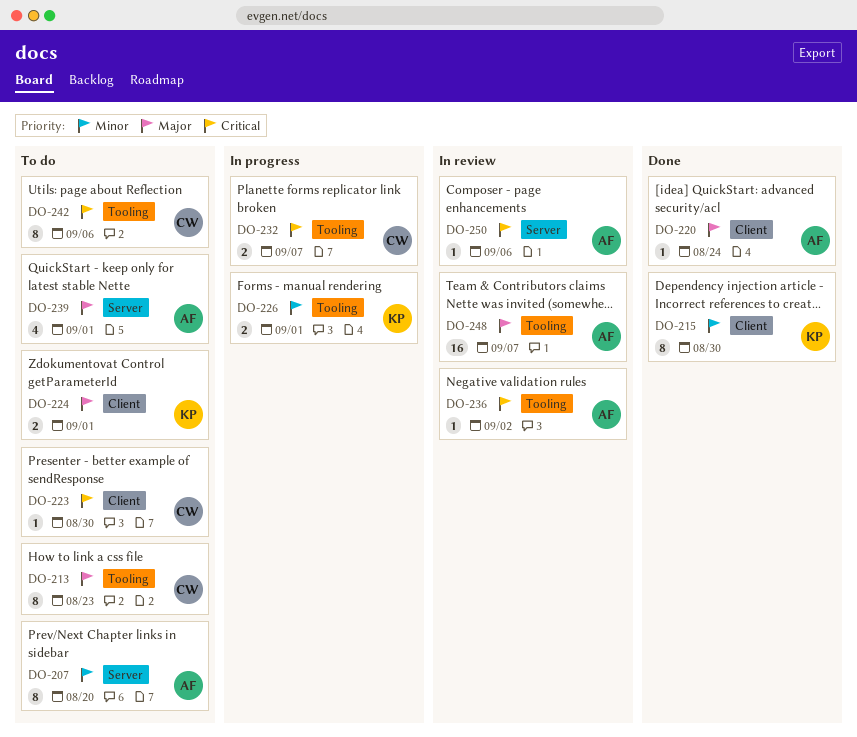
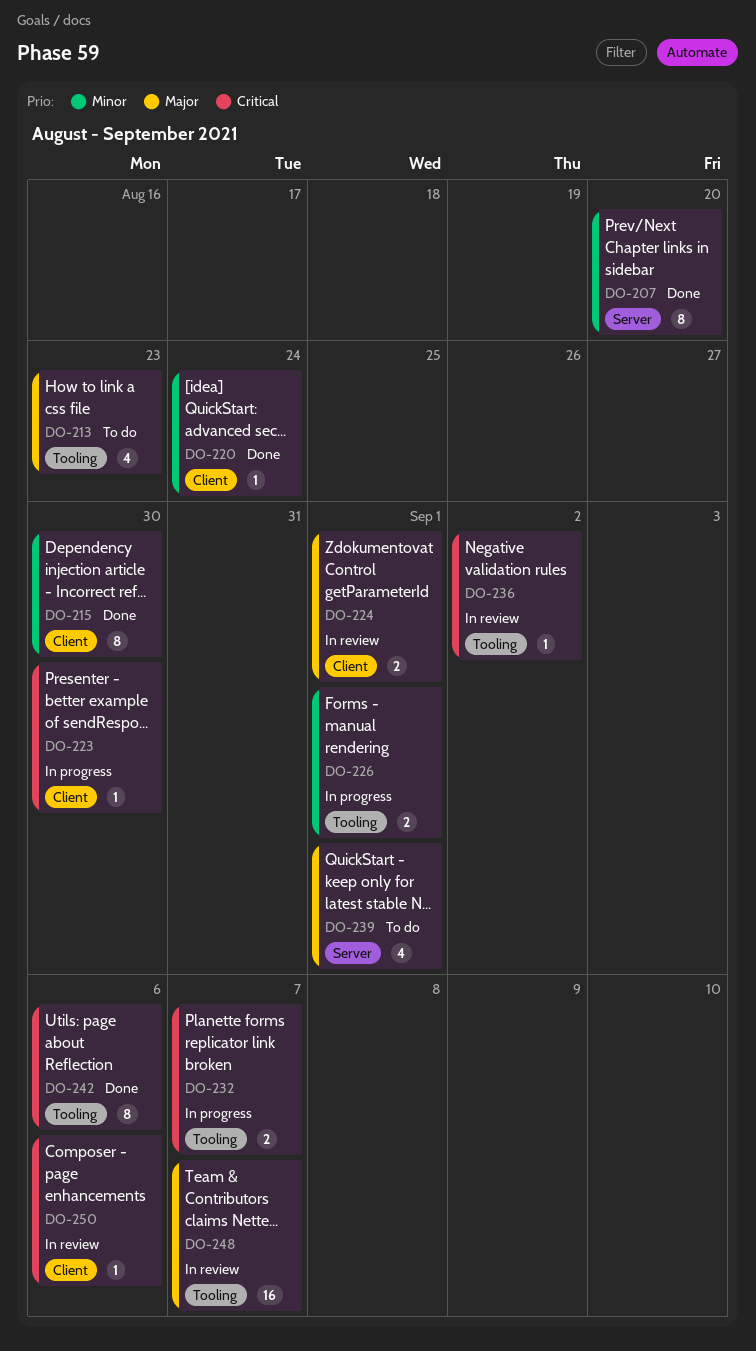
DO-207, status: To do -> Done
DO-213, estimate: 8 -> 4
DO-220, priority: Major -> Minor
DO-223, status: To do -> In progress
DO-224, status: To do -> In review
DO-242, status: To do -> Done
DO-250, label: Server -> Client

